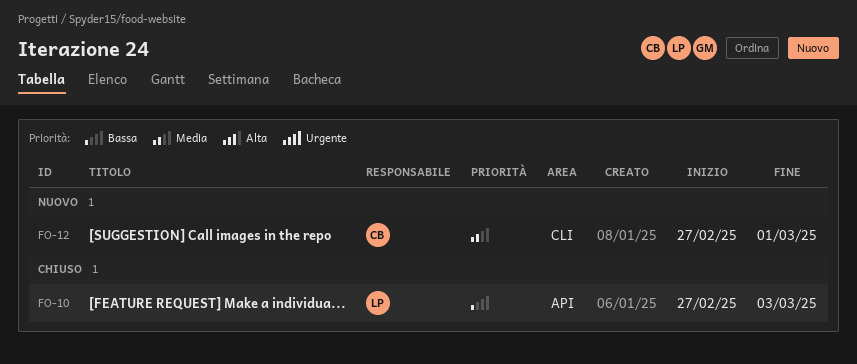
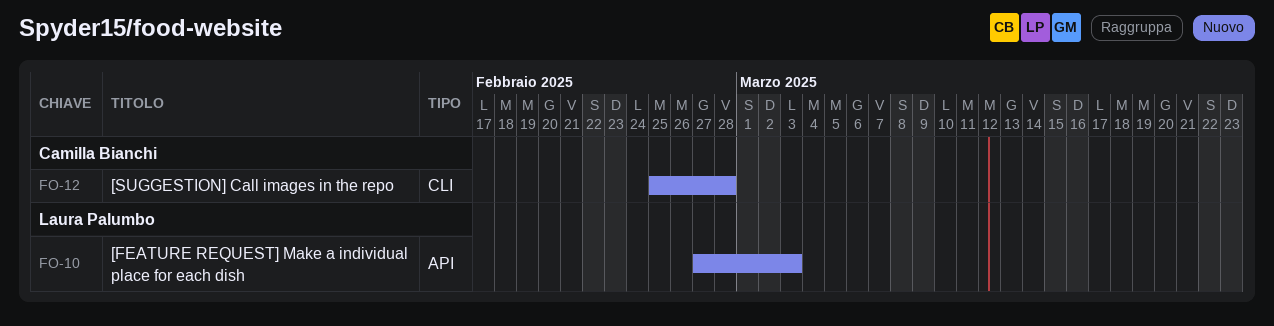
FO-12, start: Feb 27 -> Feb 25
FO-12, due: Mar 1 -> Feb 28

